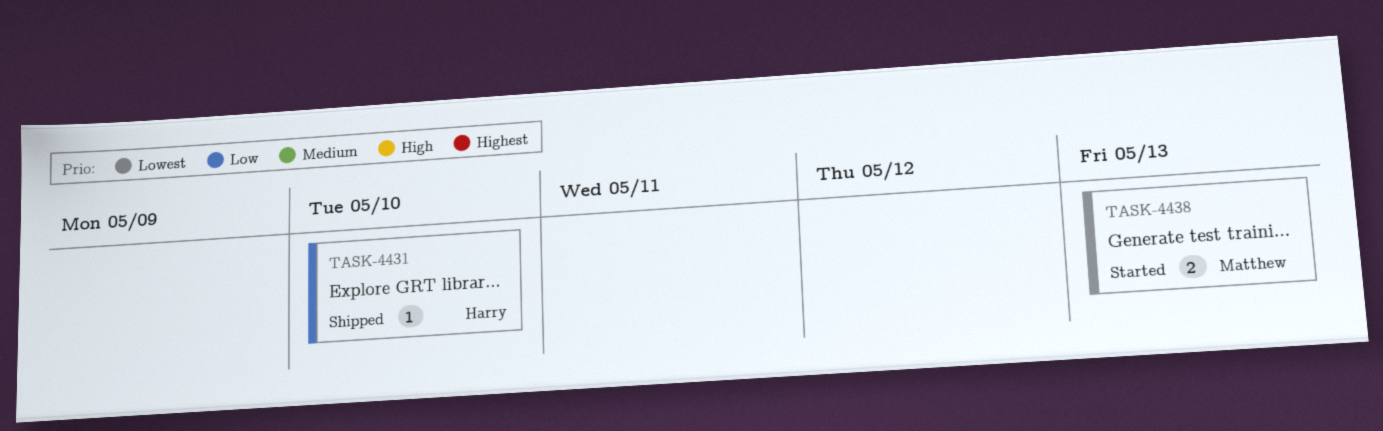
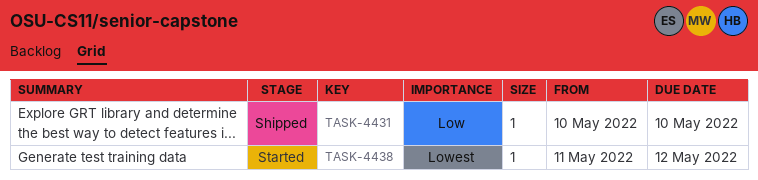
TASK-4438, estimate: 2 -> 1
TASK-4438, due: May 13 -> May 12

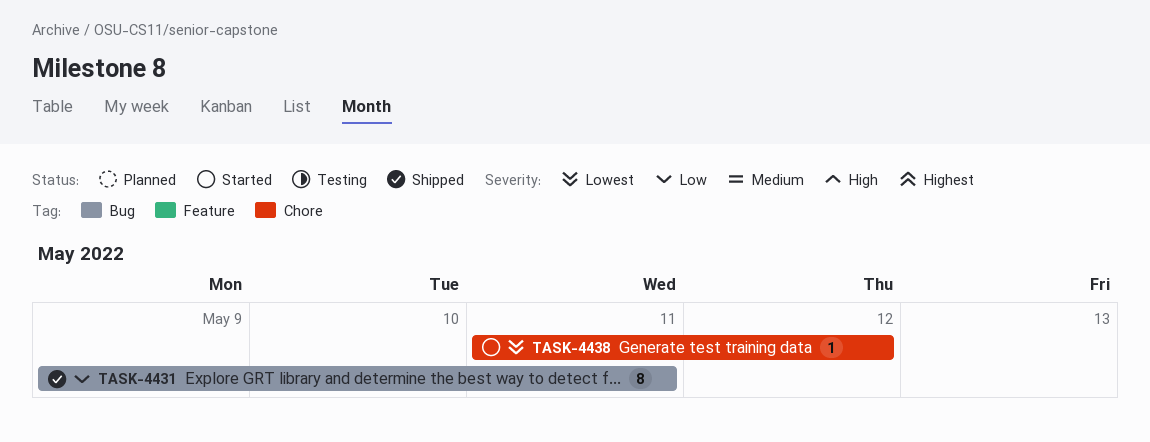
TASK-4431, estimate: 1 -> 8
TASK-4431, start: May 10 -> May 9
TASK-4431, due: May 10 -> May 11

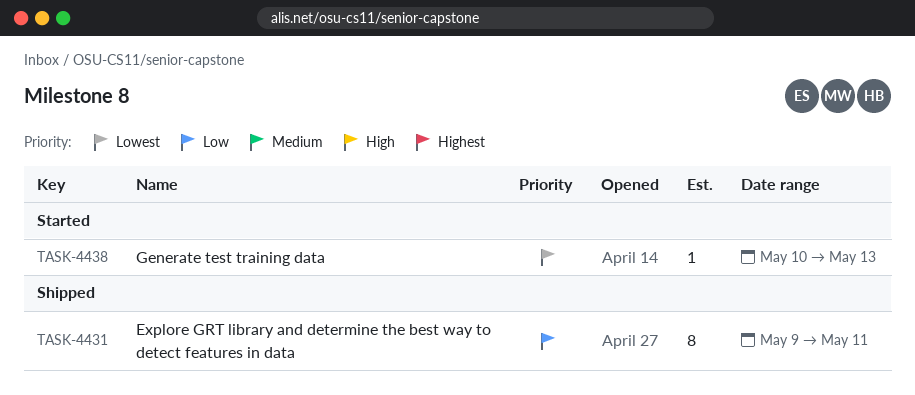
TASK-4438, start: May 11 -> May 10
TASK-4438, due: May 12 -> May 13

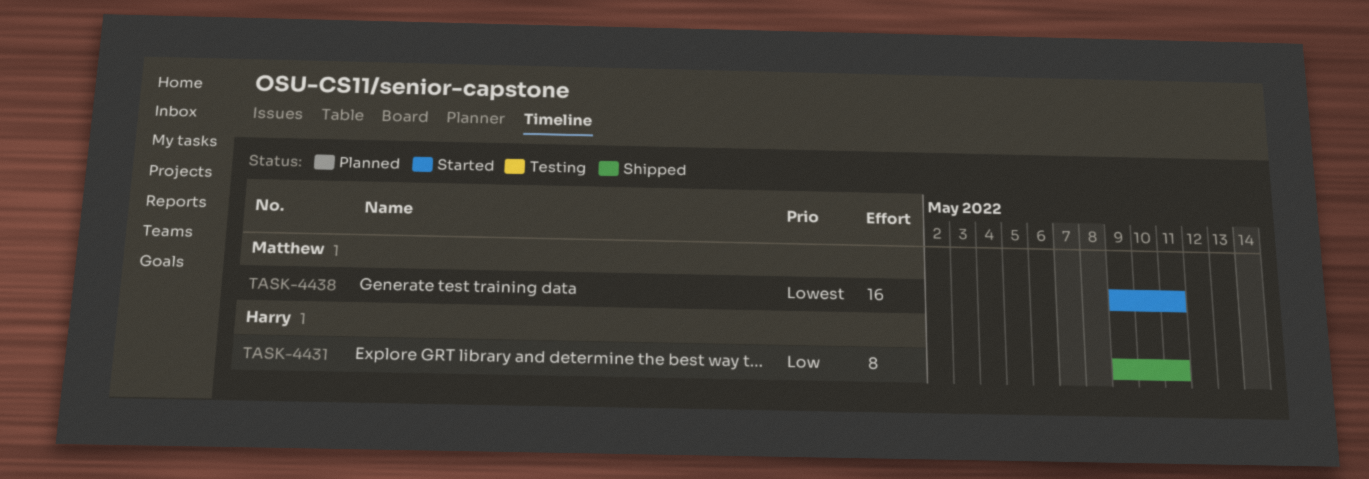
TASK-4438, estimate: 1 -> 16
TASK-4438, start: May 10 -> May 9
TASK-4438, due: May 13 -> May 11

